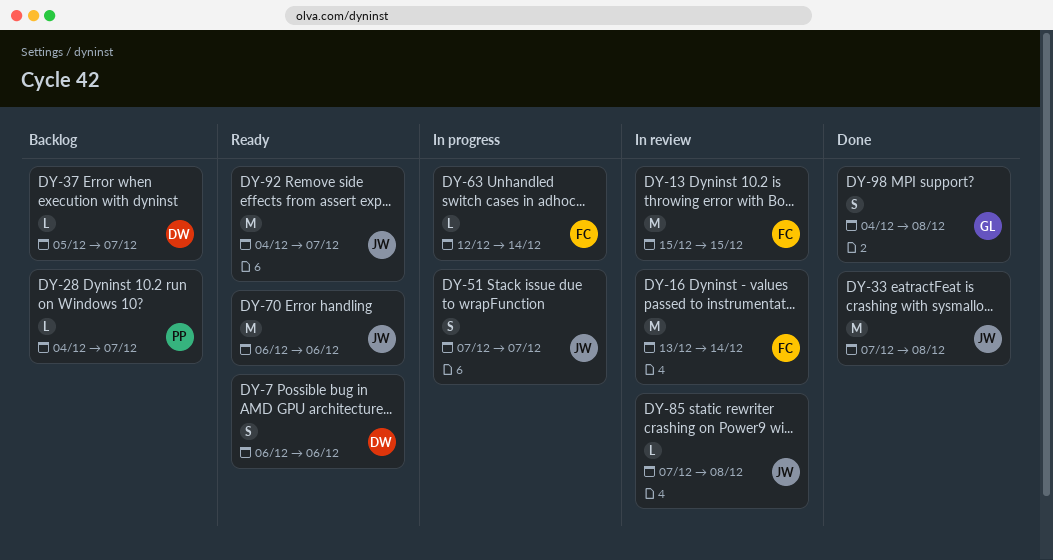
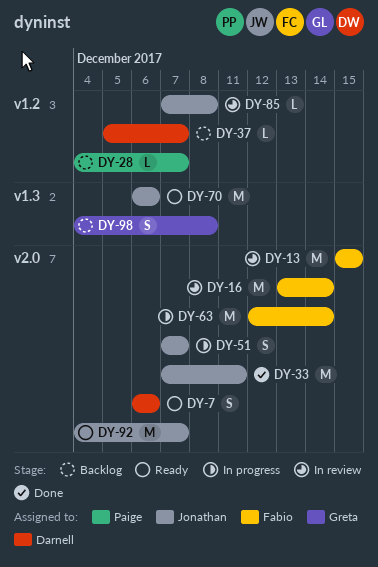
DY-33, due: Dec 8 -> Dec 11
DY-63, estimate: L -> M
DY-98, status: Done -> Backlog

